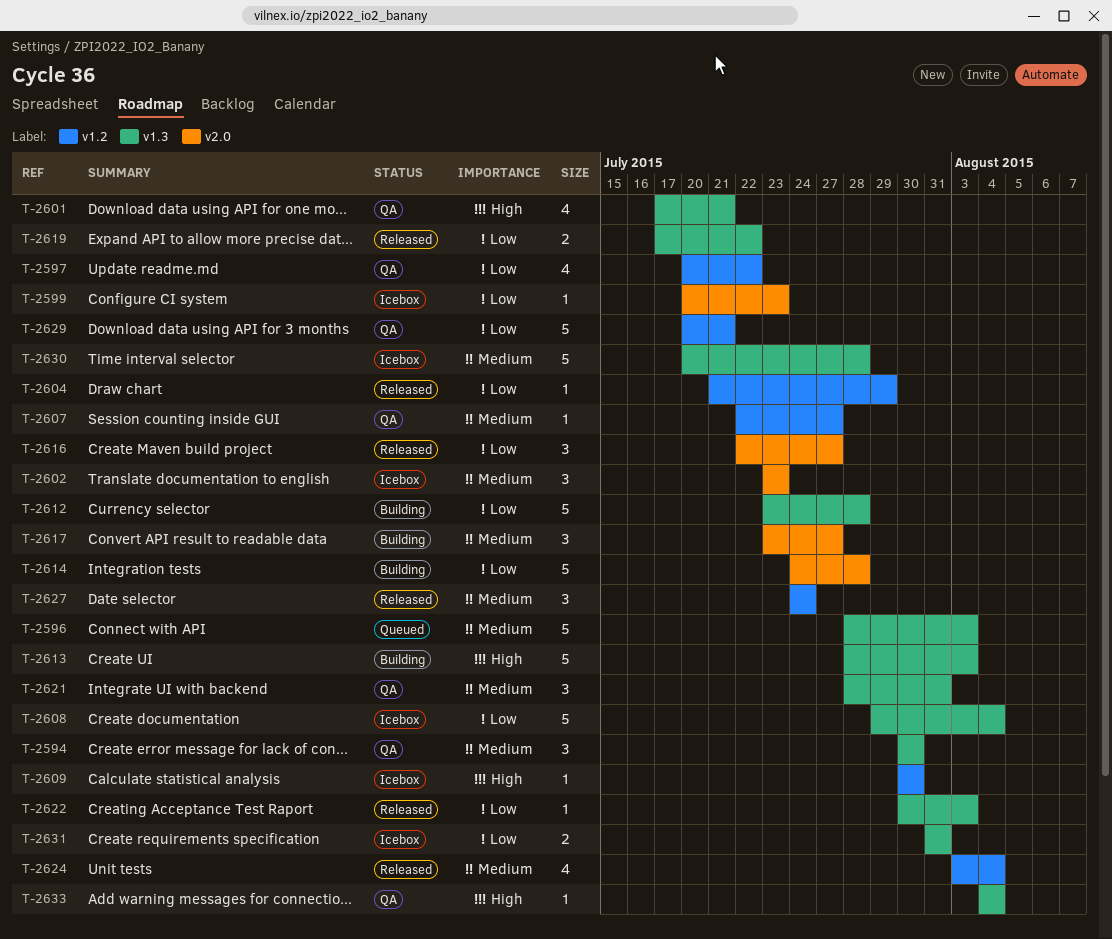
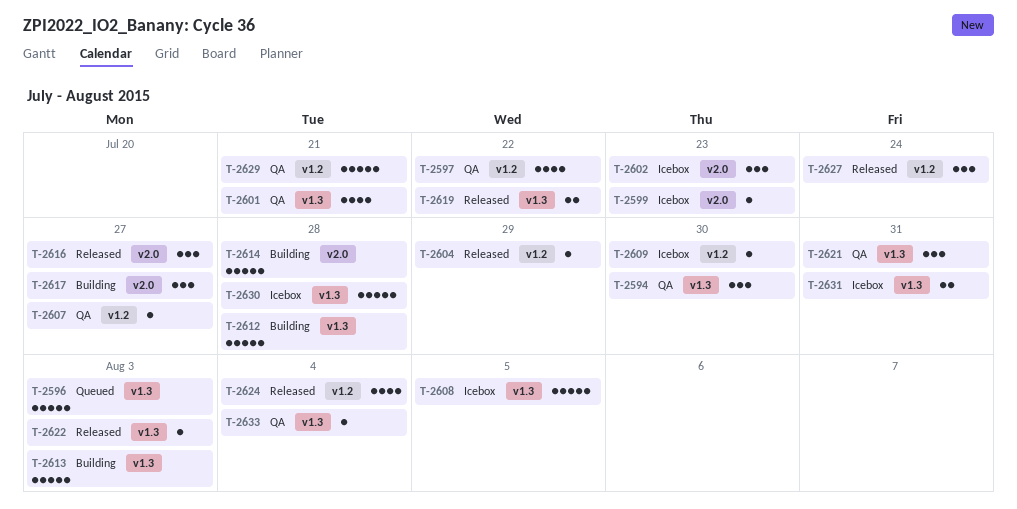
T-2608, due: Aug 4 -> Aug 5

